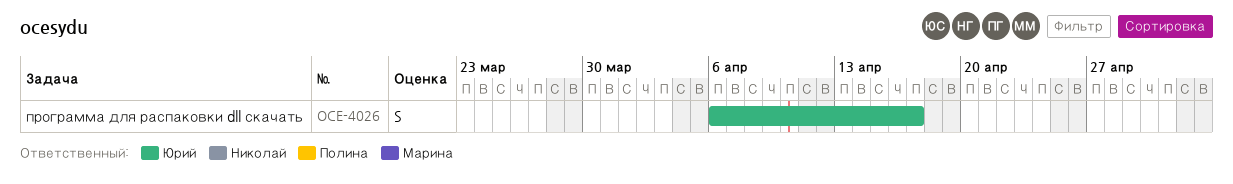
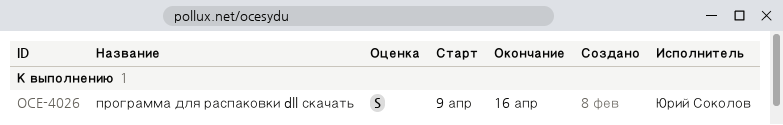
OCE-4026, start: Apr 6 -> Apr 9
OCE-4026, due: Apr 17 -> Apr 16

